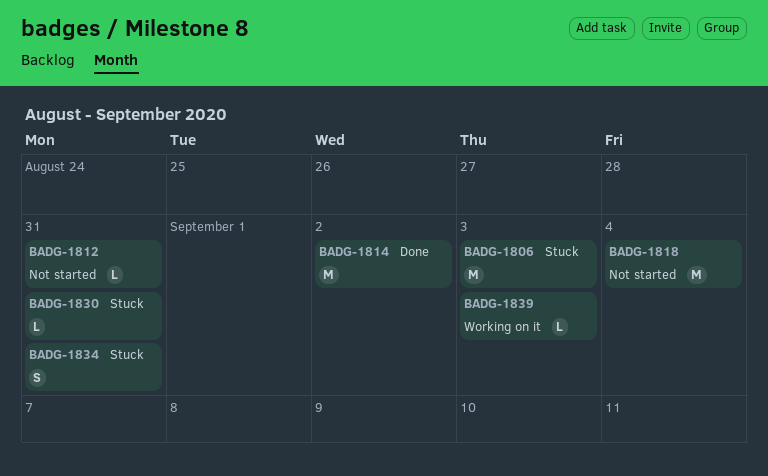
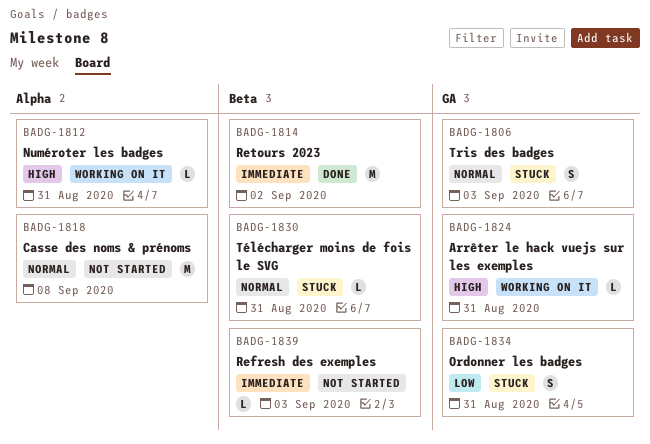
BADG-1806, estimate: M -> S
BADG-1812, status: Not started -> Working on it
BADG-1818, due: Sep 4 -> Sep 8
BADG-1824: none -> present
BADG-1839, status: Working on it -> Not started

